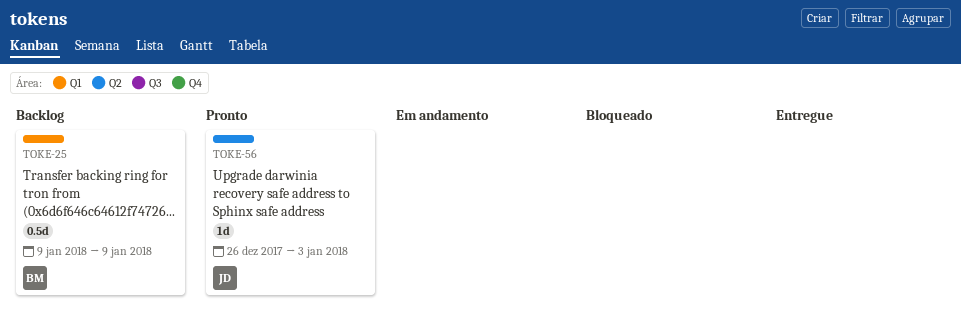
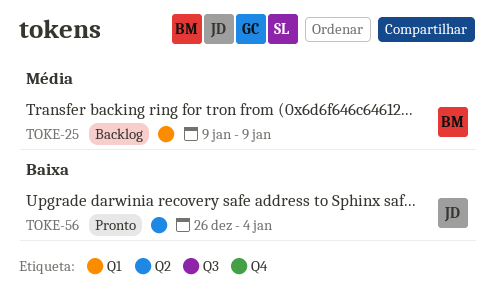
TOKE-56, due: Jan 3 -> Jan 4

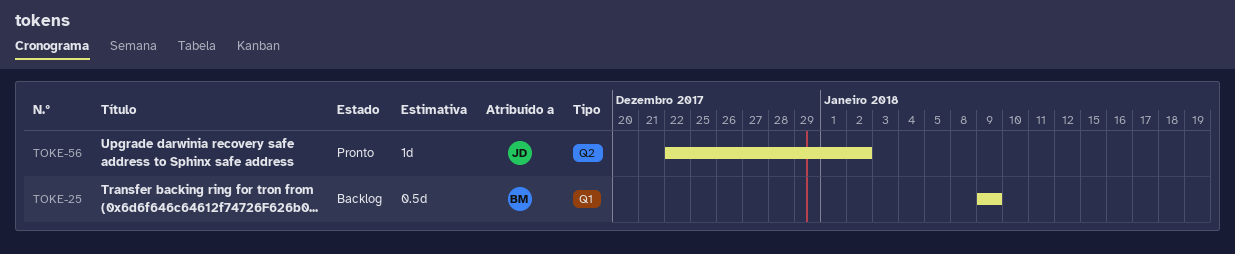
TOKE-56, start: Dec 26 -> Dec 22
TOKE-56, due: Jan 4 -> Jan 2

